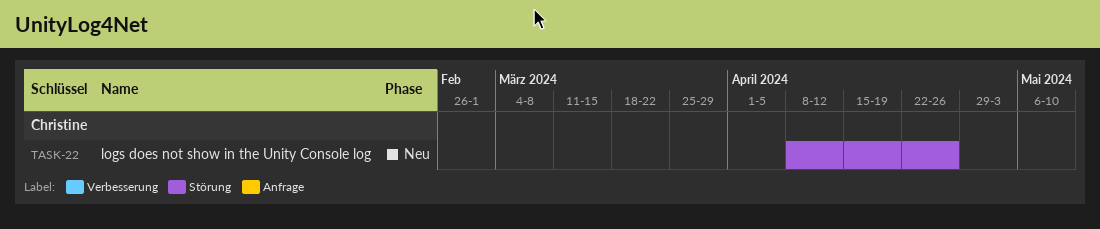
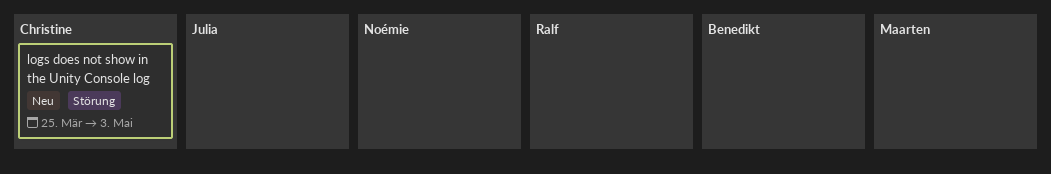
logs does not show in the Unity Console log, start: Apr 8 -> Mar 25
logs does not show in the Unity Console log, due: Apr 26 -> May 3

